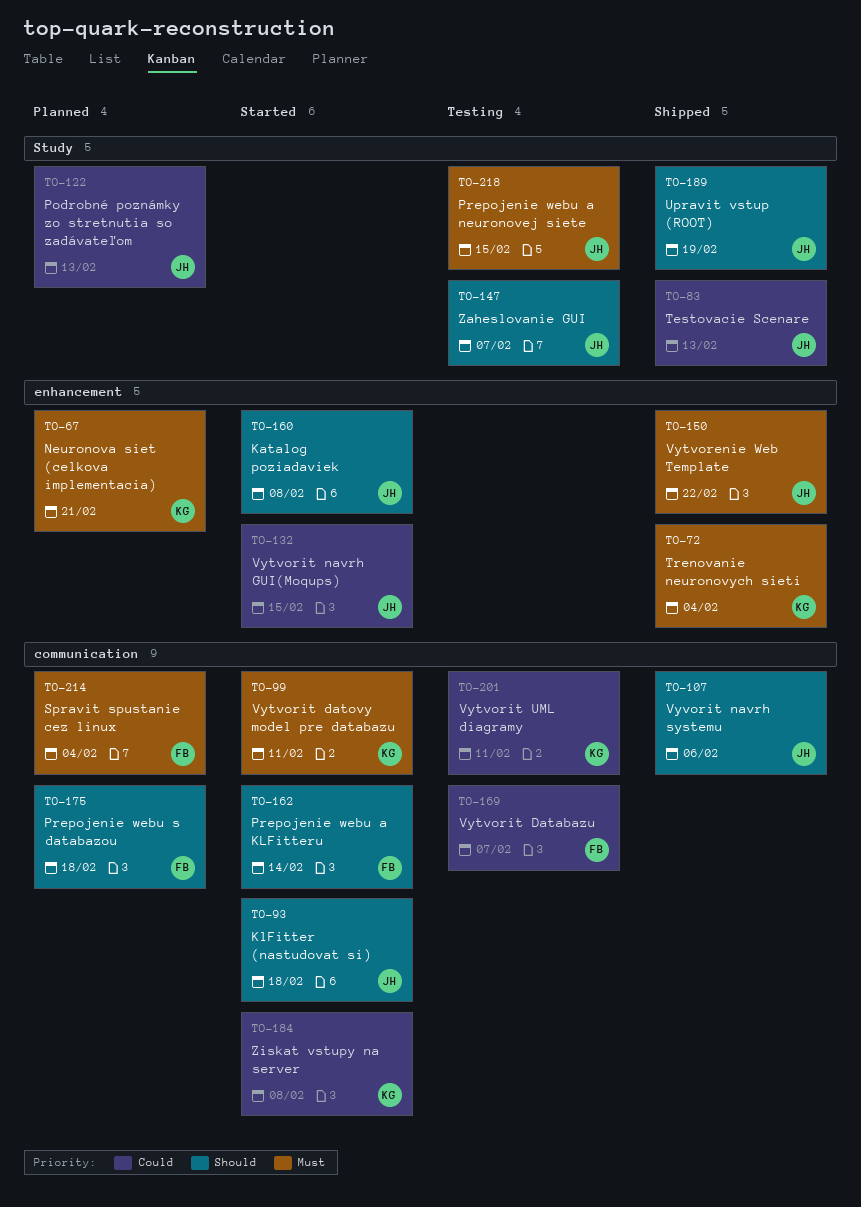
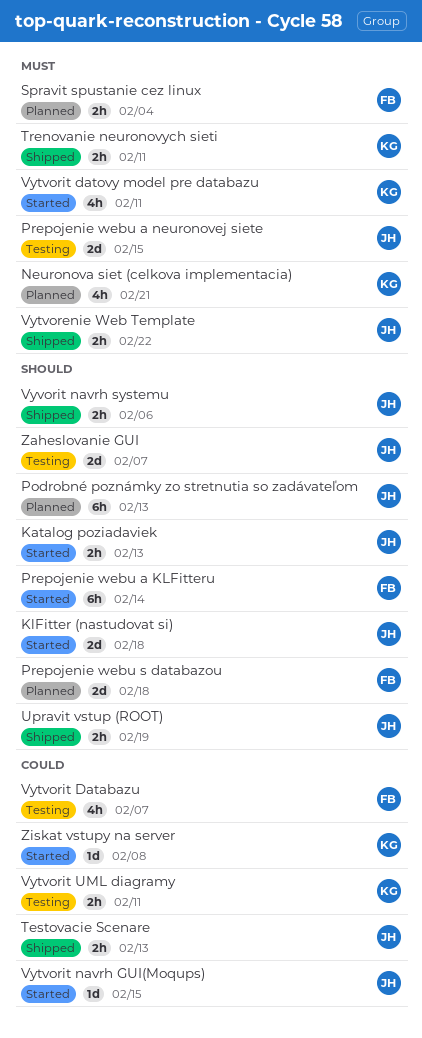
Katalog poziadaviek, due: Feb 8 -> Feb 13
Podrobné poznámky zo stretnutia so zadávateľom, priority: Could -> Should
Trenovanie neuronovych sieti, due: Feb 4 -> Feb 11

